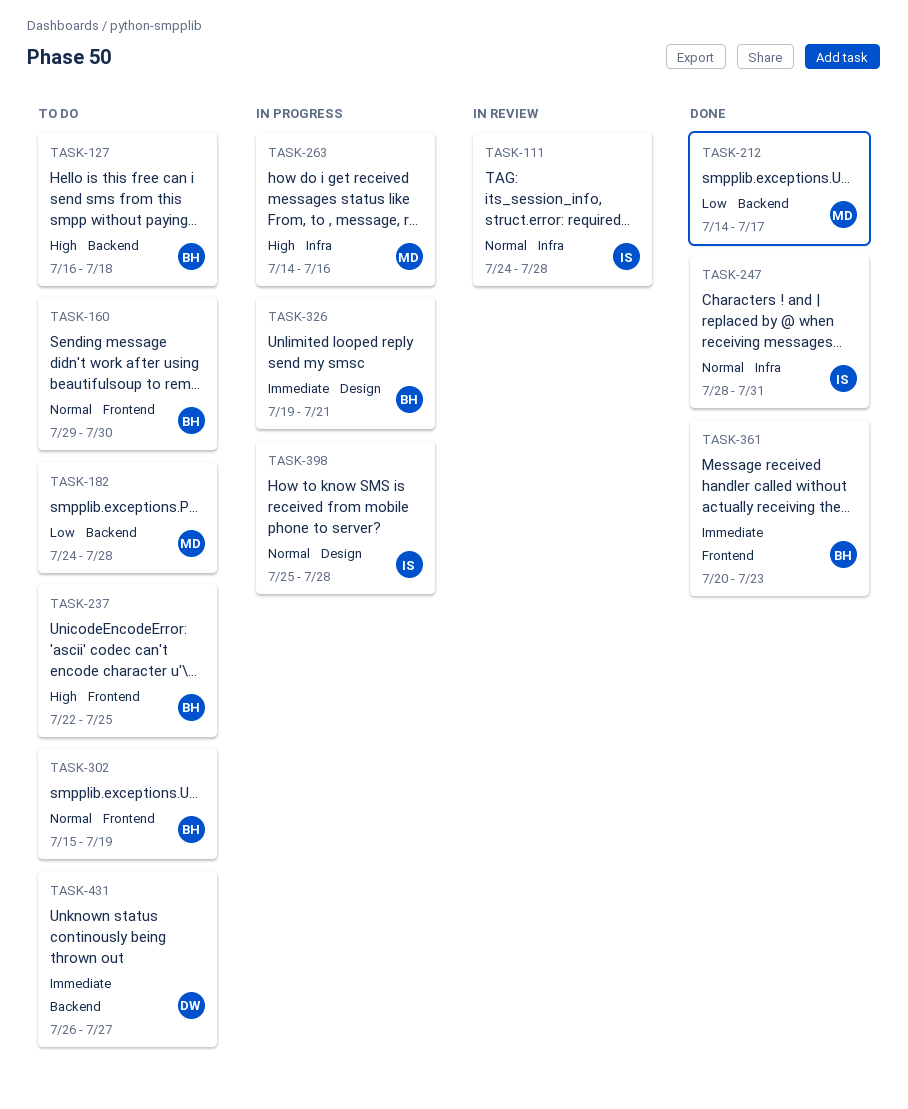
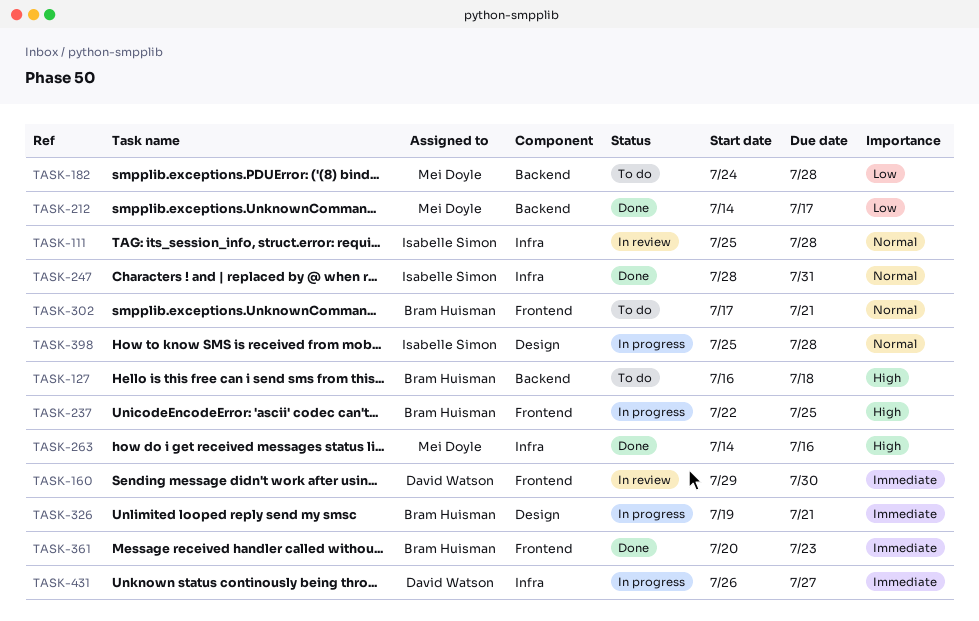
TASK-111, start: Jul 24 -> Jul 25
TASK-160, status: To do -> In review
TASK-160, owner: Bram Huisman -> David Watson
TASK-160, priority: Normal -> Immediate
TASK-237, status: To do -> In progress
TASK-263, status: In progress -> Done
TASK-302, start: Jul 15 -> Jul 17
TASK-302, due: Jul 19 -> Jul 21
TASK-431, status: To do -> In progress
TASK-431, label: Backend -> Infra

